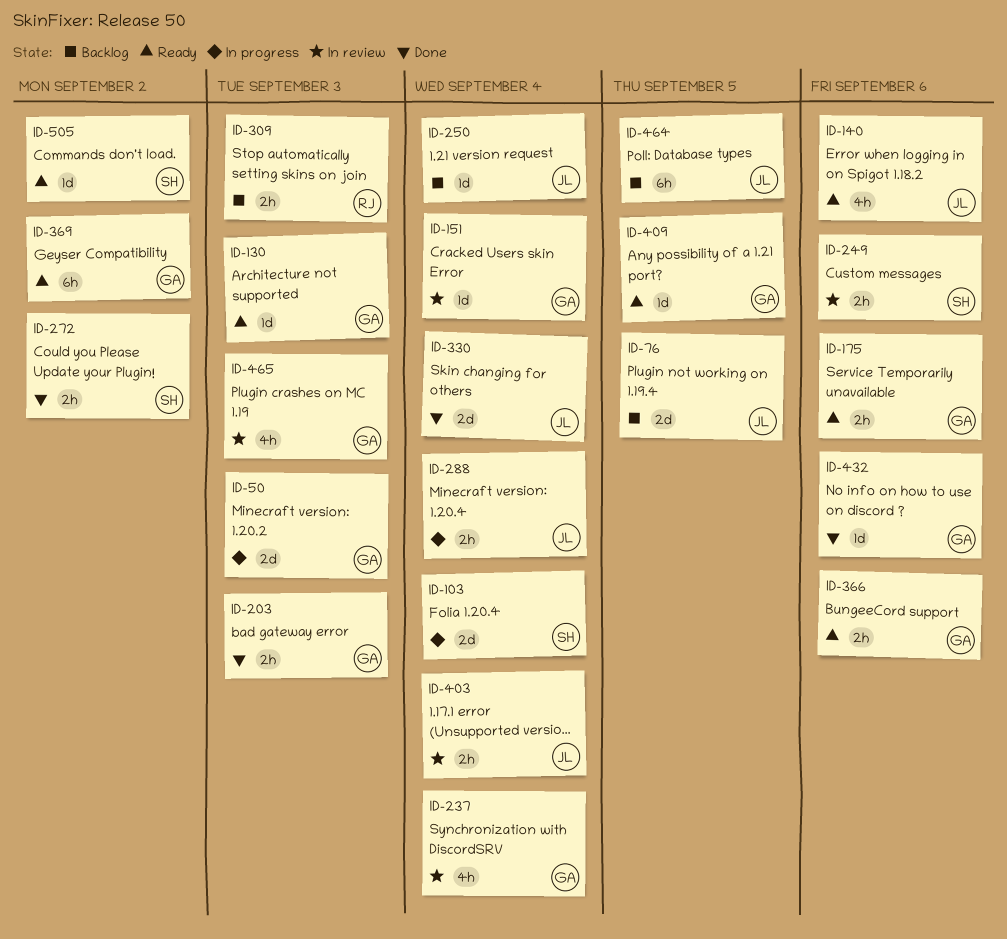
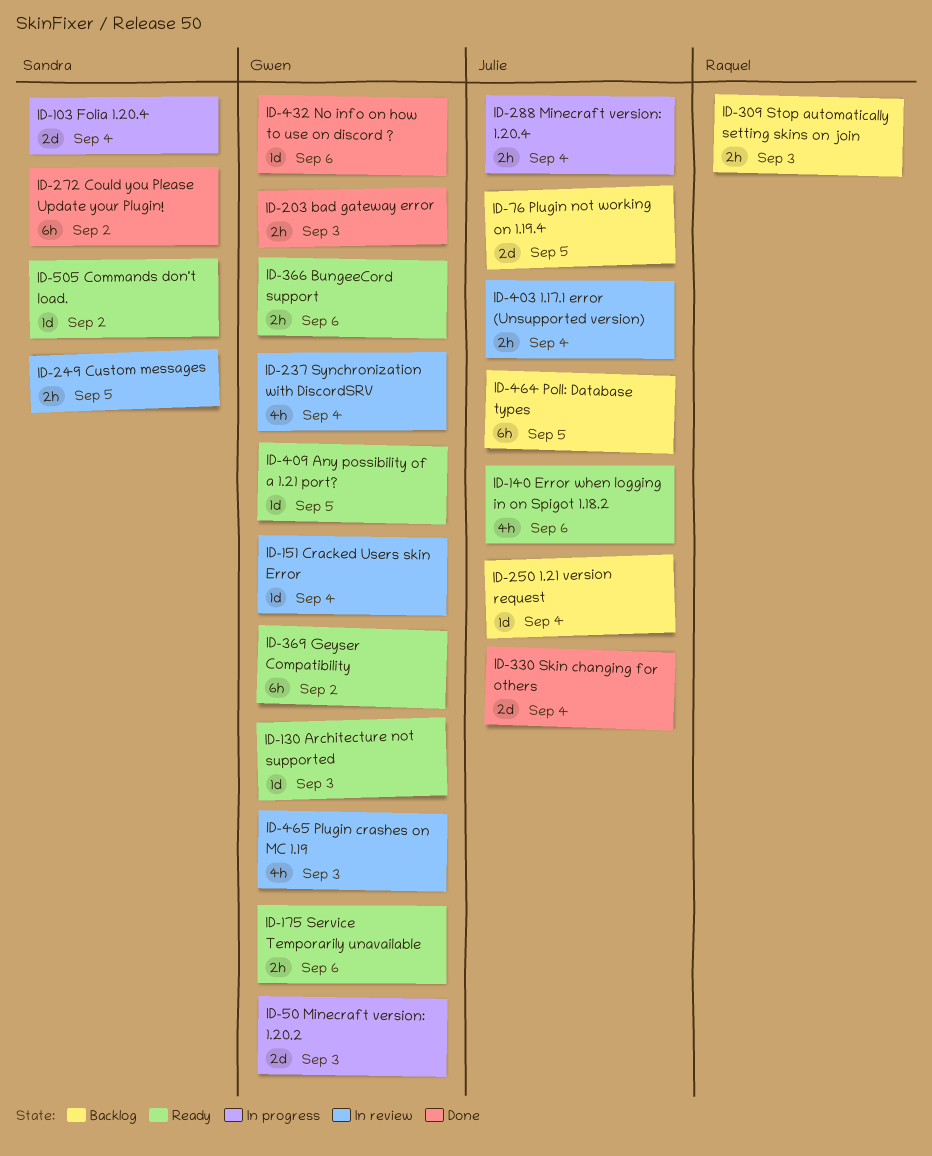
ID-249, due: Sep 6 -> Sep 5
ID-272, estimate: 2h -> 6h

